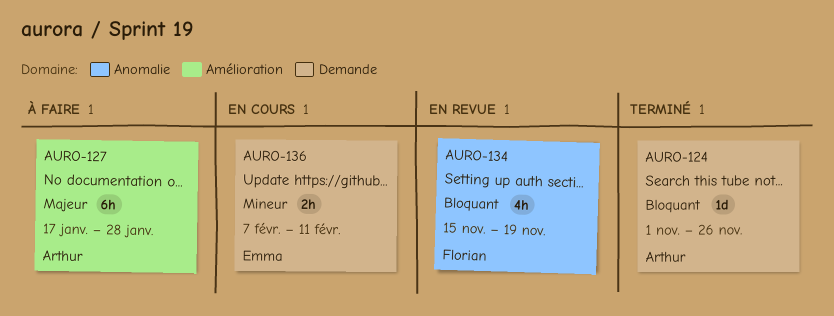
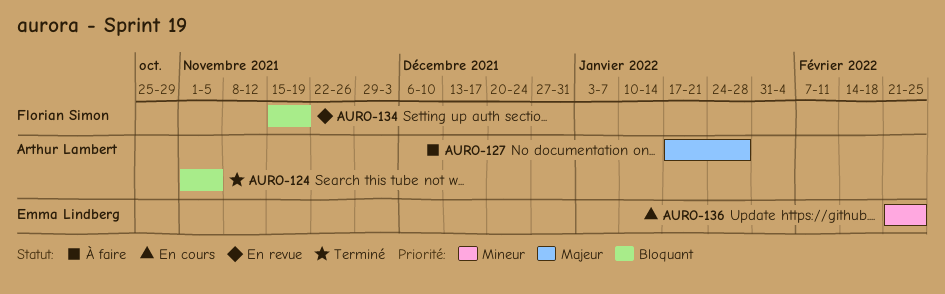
AURO-124, due: Nov 26 -> Nov 5
AURO-136, start: Feb 7 -> Feb 21
AURO-136, due: Feb 11 -> Feb 25

